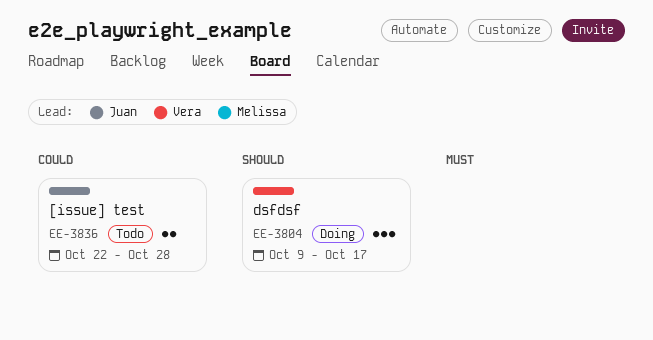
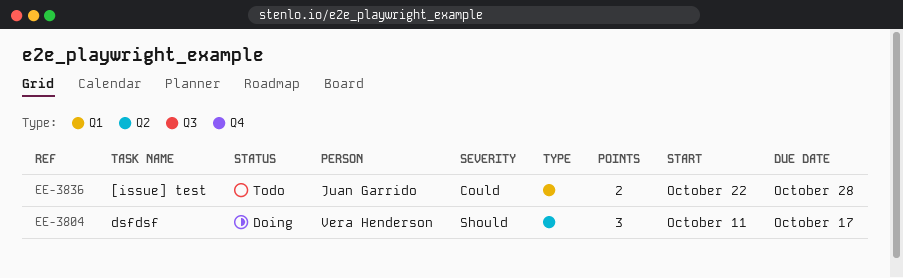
EE-3804, start: Oct 9 -> Oct 11

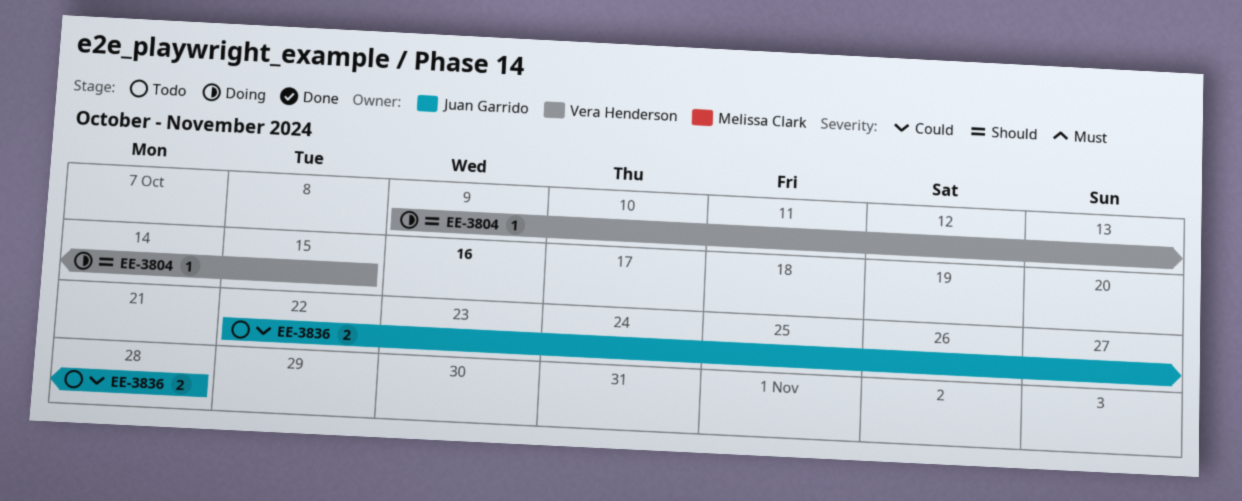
EE-3804, estimate: 3 -> 1
EE-3804, start: Oct 11 -> Oct 9
EE-3804, due: Oct 17 -> Oct 15

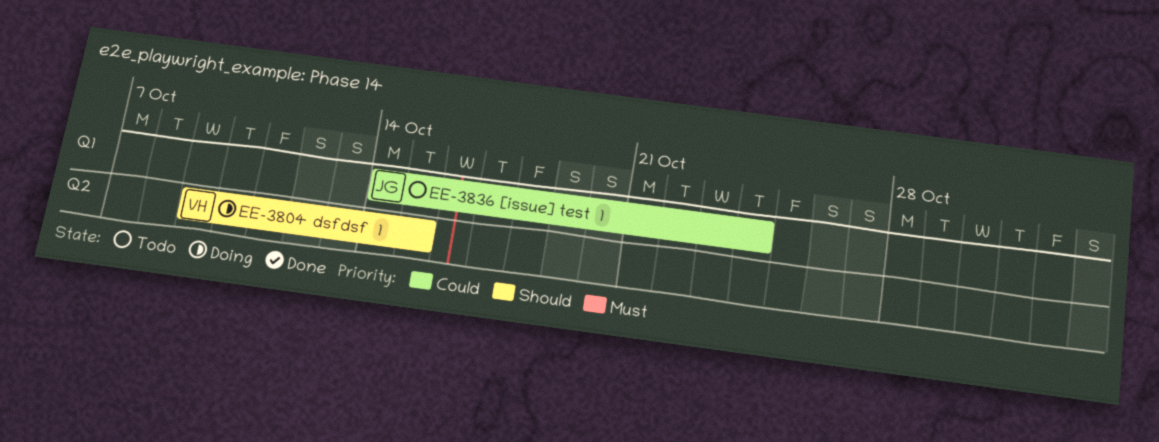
EE-3836, estimate: 2 -> 1
EE-3836, start: Oct 22 -> Oct 14
EE-3836, due: Oct 28 -> Oct 24

